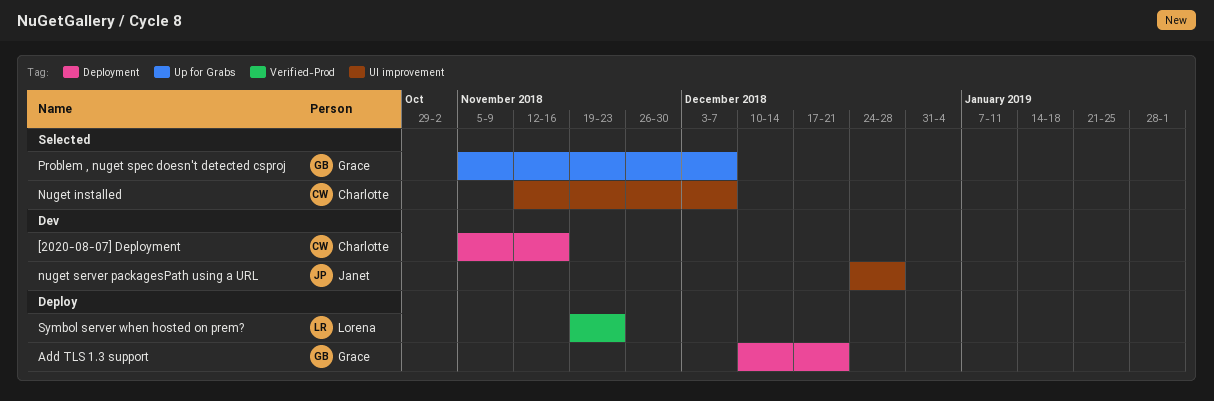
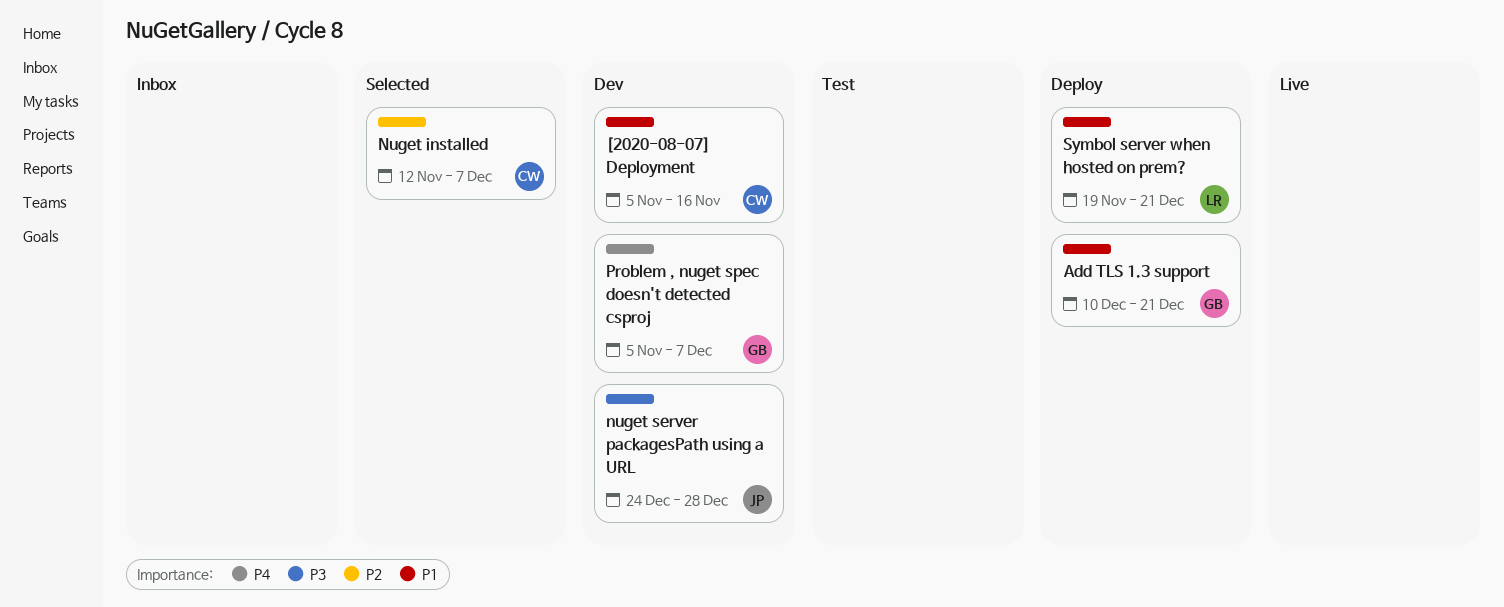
Problem , nuget spec doesn't detected csproj, status: Selected -> Dev
Symbol server when hosted on prem?, due: Nov 23 -> Dec 21

